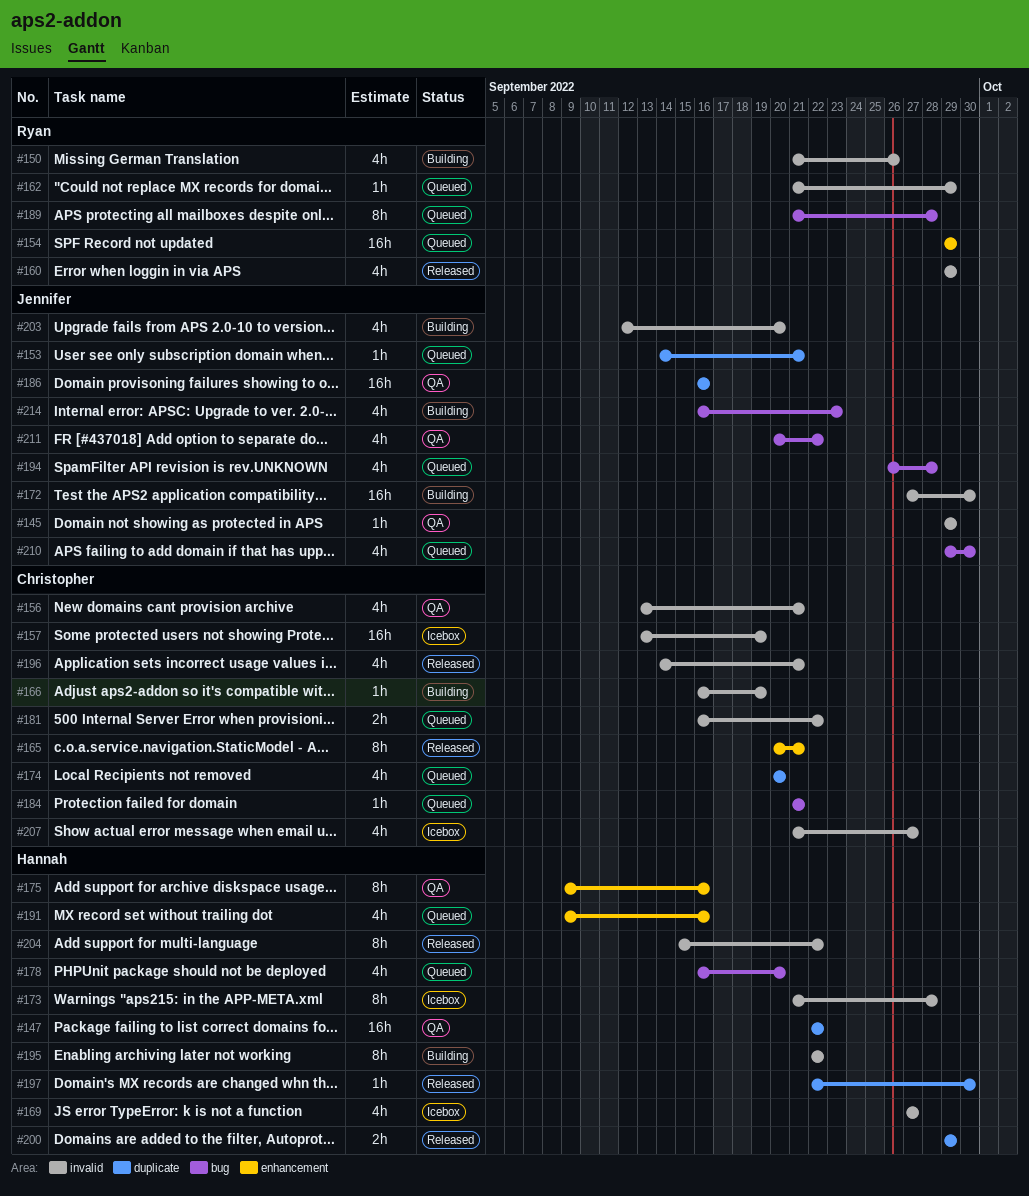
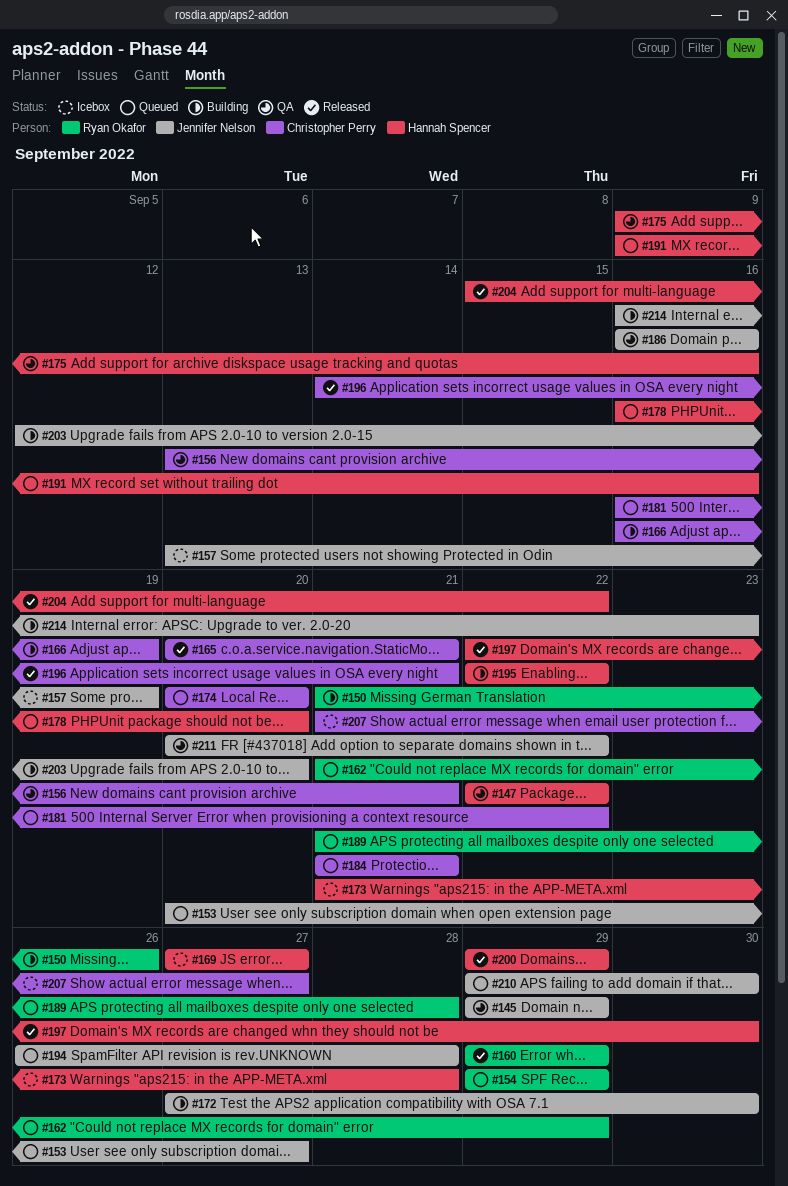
#153, start: Sep 14 -> Sep 20
#153, due: Sep 21 -> Sep 27
#157, owner: Christopher Perry -> Jennifer Nelson

